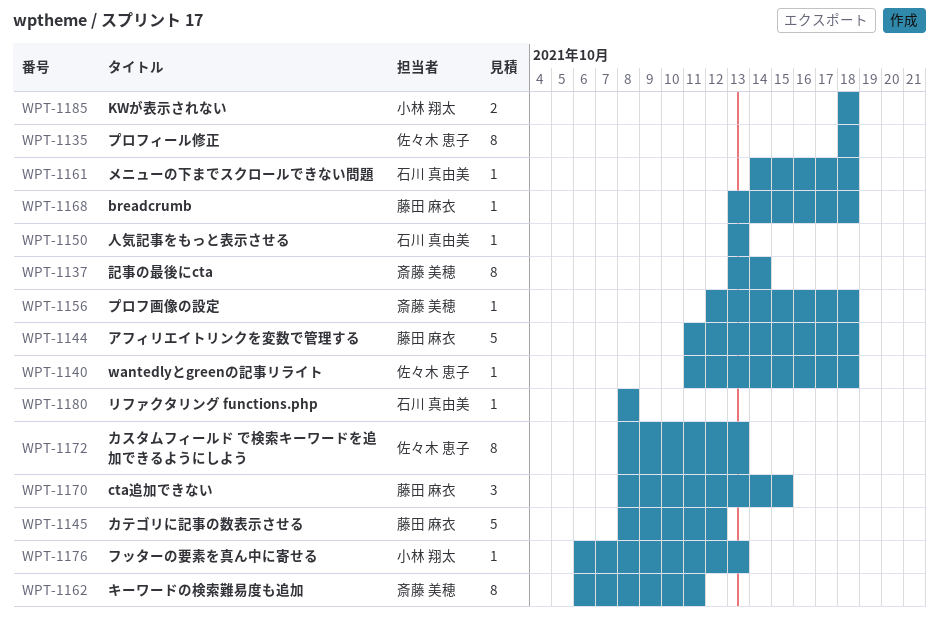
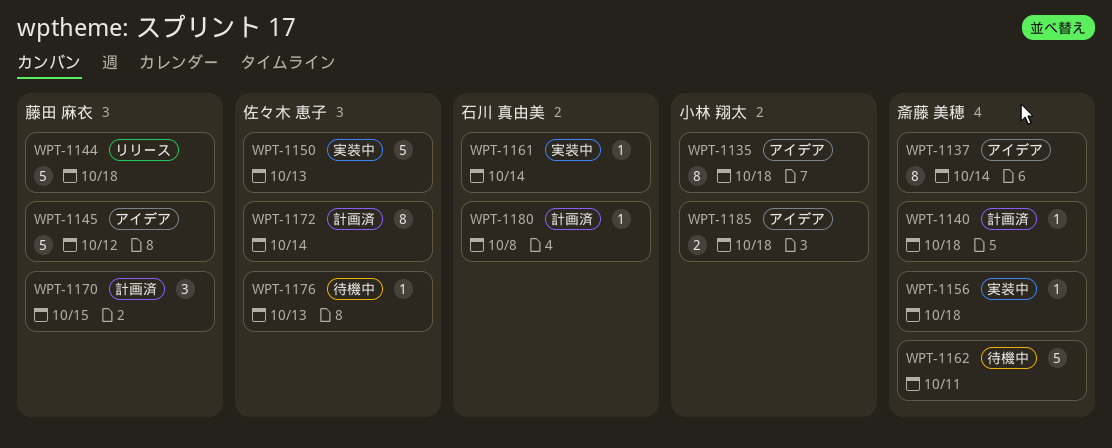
WPT-1135, owner: 佐々木 恵子 -> 小林 翔太
WPT-1140, owner: 佐々木 恵子 -> 斎藤 美穂
WPT-1150, owner: 石川 真由美 -> 佐々木 恵子
WPT-1150, estimate: 1 -> 5
WPT-1161, due: Oct 18 -> Oct 14
WPT-1162, estimate: 8 -> 5
WPT-1168: present -> none
WPT-1172, due: Oct 13 -> Oct 14
WPT-1176, owner: 小林 翔太 -> 佐々木 恵子

